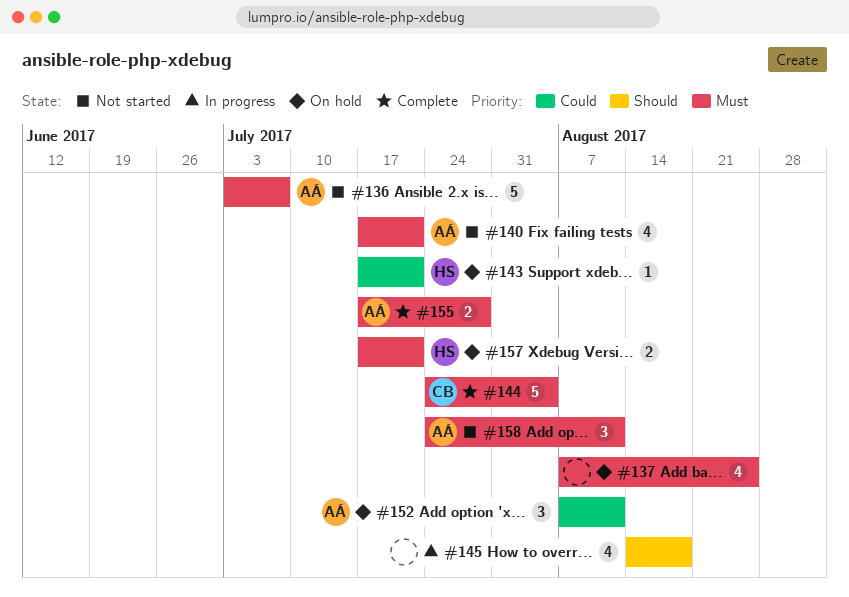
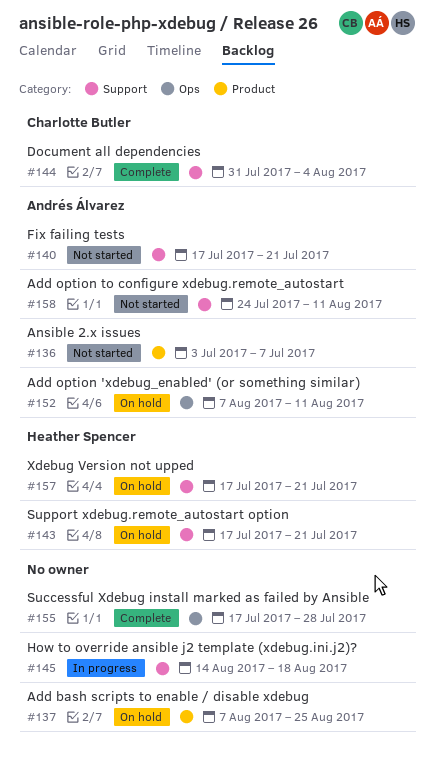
#144, start: Jul 24 -> Jul 31
#155, owner: Andrés Álvarez -> none

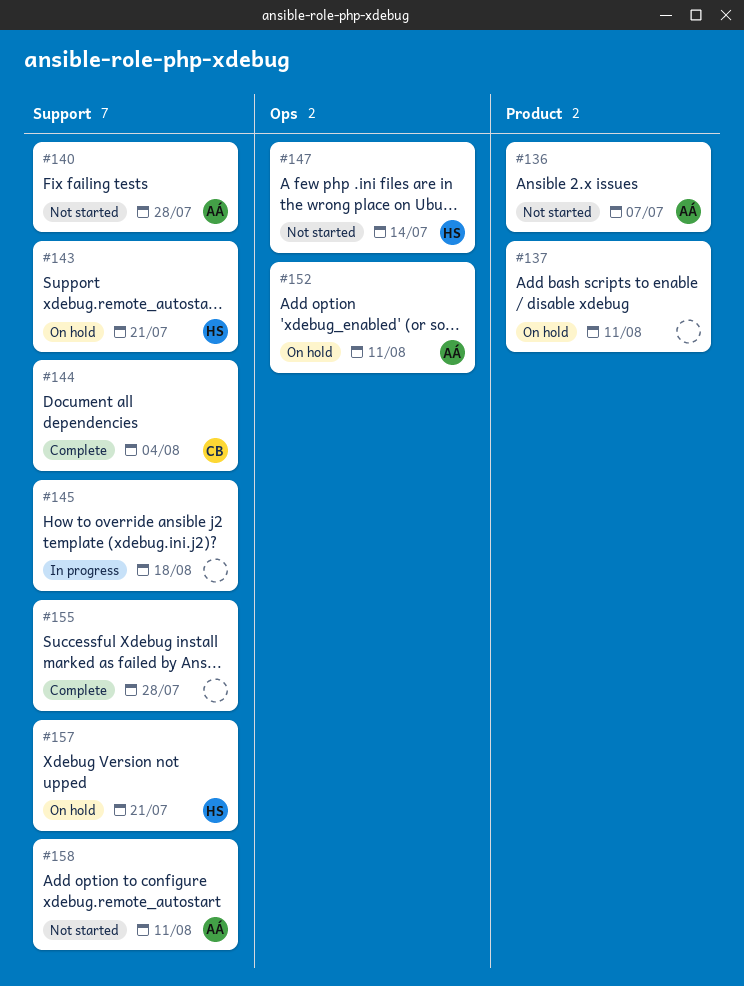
#137, due: Aug 25 -> Aug 11
#140, due: Jul 21 -> Jul 28
#147: none -> present
#155, label: Ops -> Support

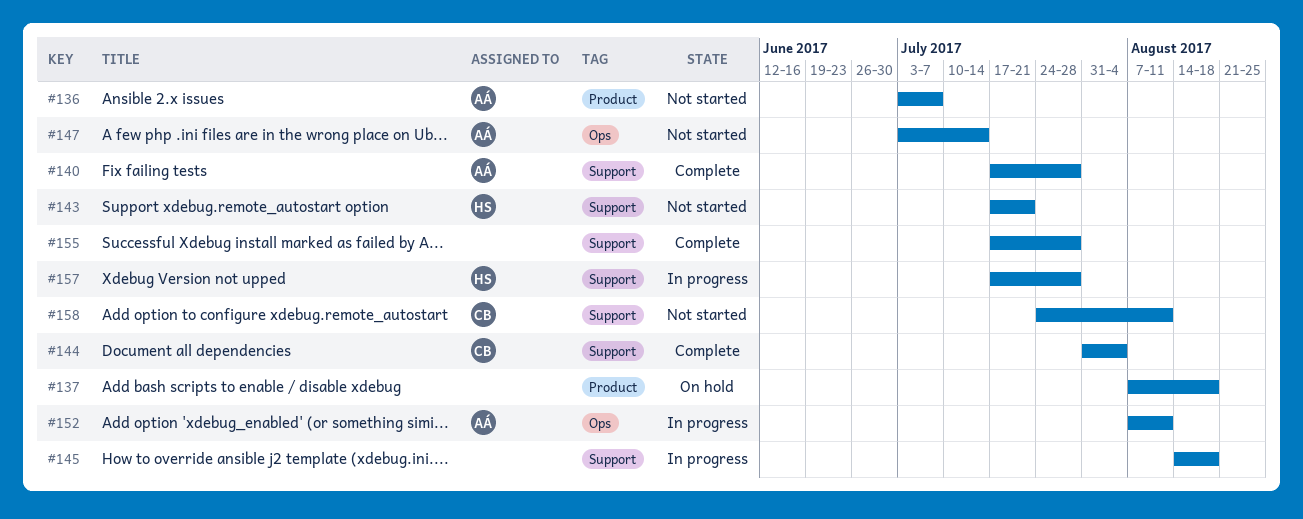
#137, due: Aug 11 -> Aug 18
#140, status: Not started -> Complete
#143, status: On hold -> Not started
#147, owner: HS -> AÁ
#152, status: On hold -> In progress
#157, status: On hold -> In progress
#157, due: Jul 21 -> Jul 28
#158, owner: AÁ -> CB

